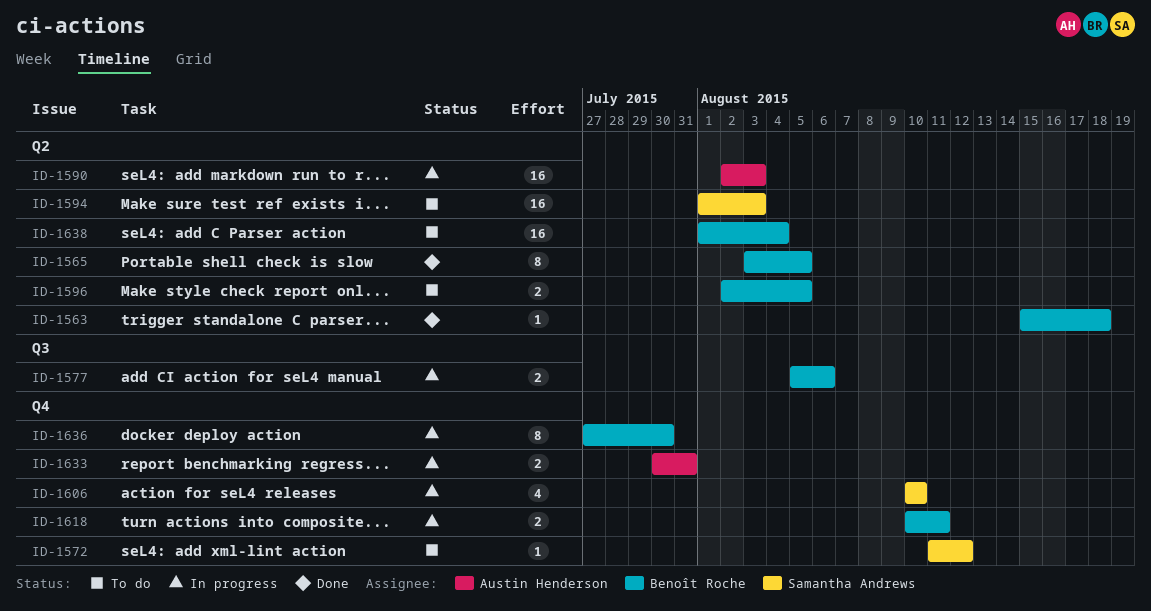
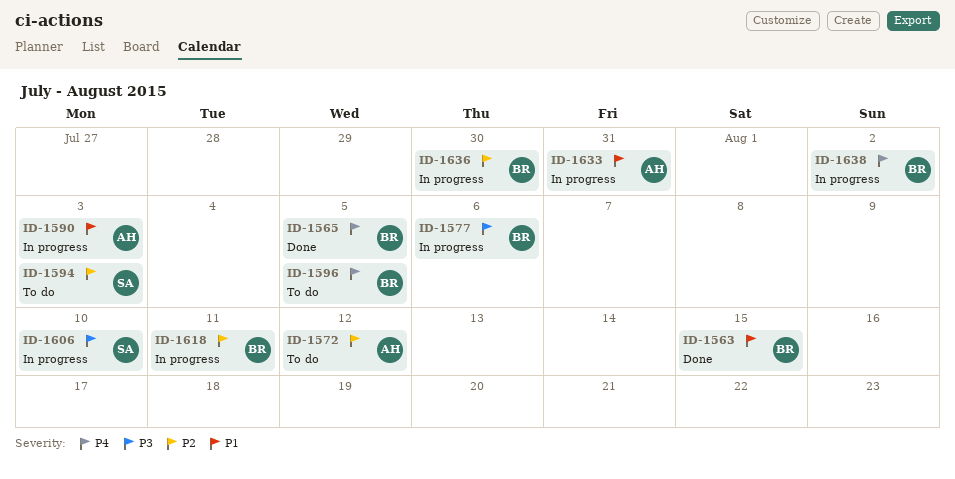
ID-1563, due: Aug 18 -> Aug 15
ID-1572, owner: Samantha Andrews -> Austin Henderson
ID-1638, status: To do -> In progress
ID-1638, due: Aug 4 -> Aug 2

